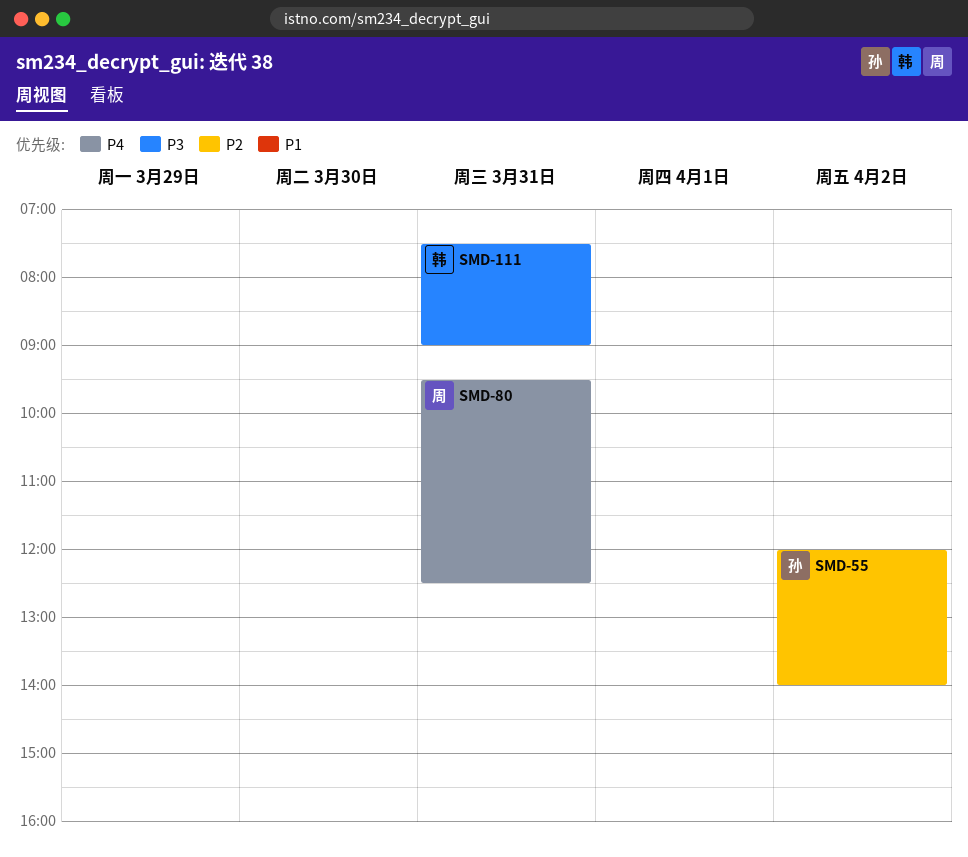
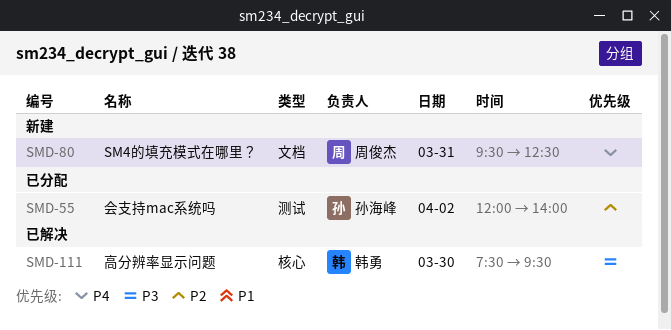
SMD-111, day: Mar 31 -> Mar 30
SMD-111, ends: 09:00 -> 09:30

